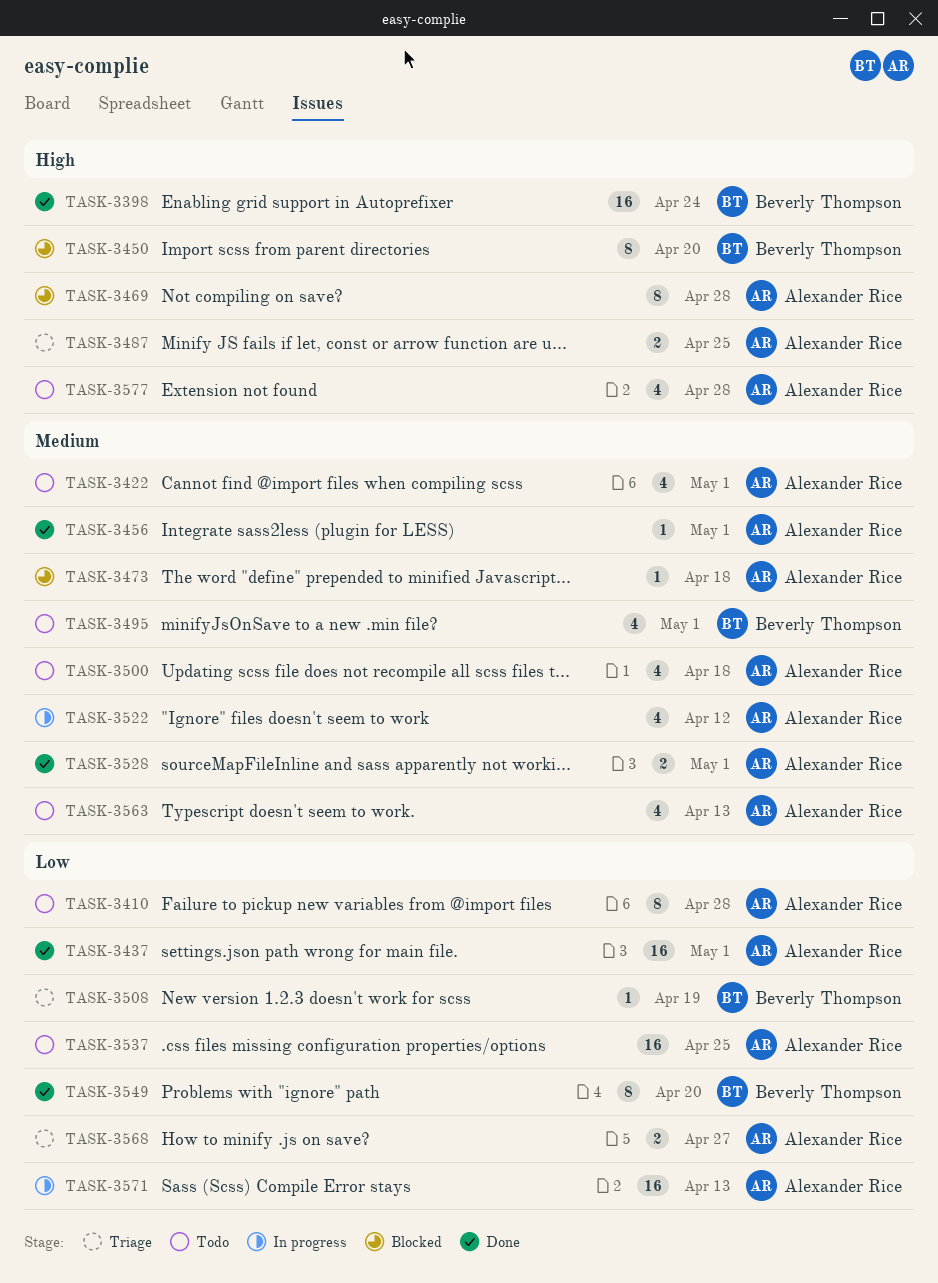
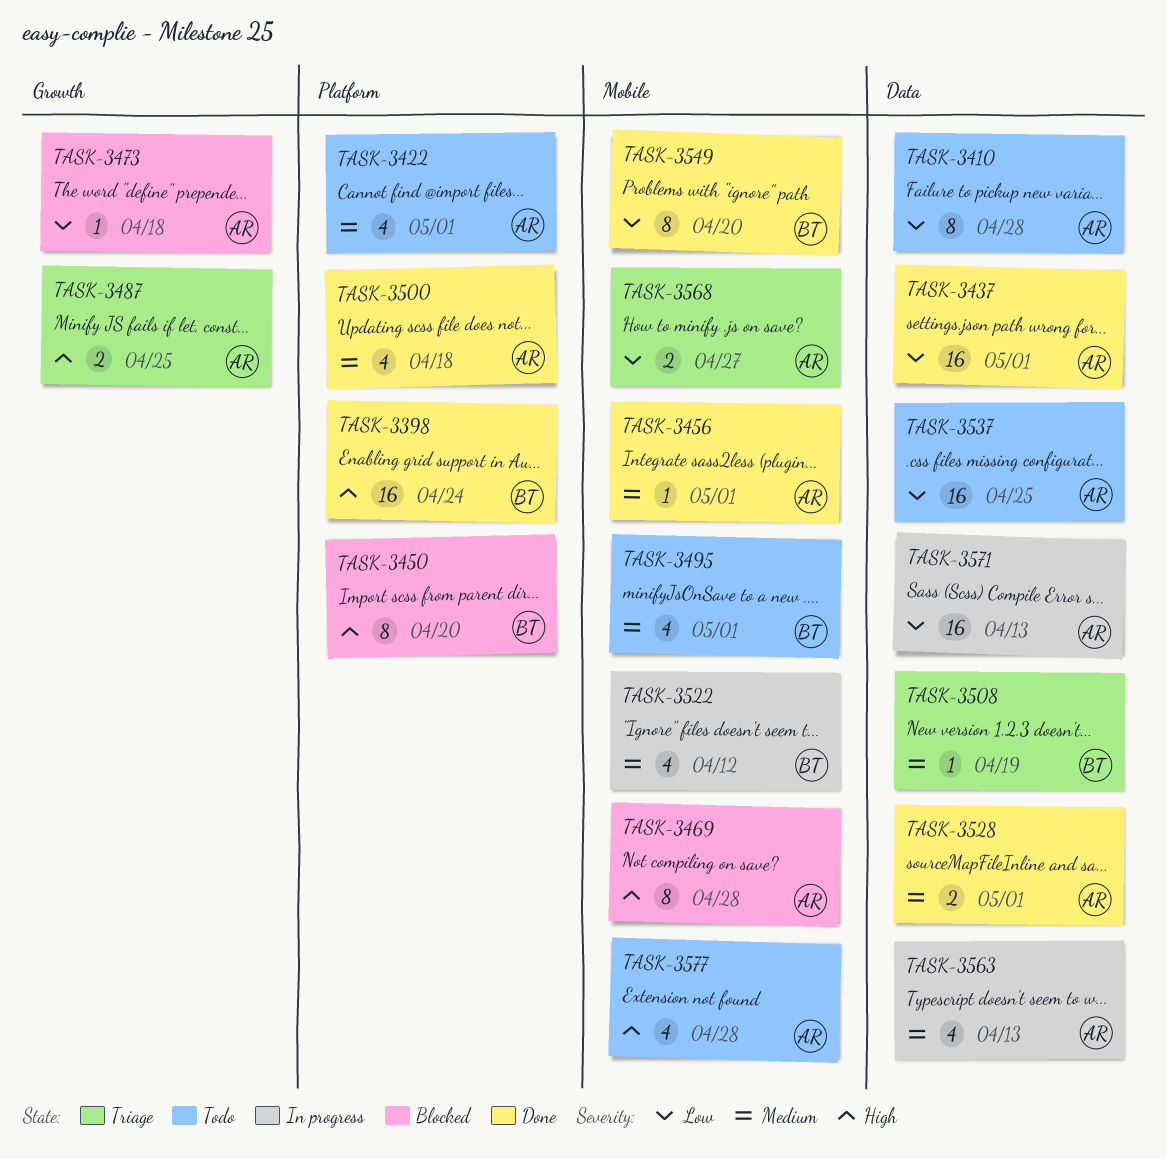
TASK-3473, priority: Medium -> Low
TASK-3500, status: Todo -> Done
TASK-3508, priority: Low -> Medium
TASK-3522, owner: Alexander Rice -> Beverly Thompson
TASK-3563, status: Todo -> In progress

